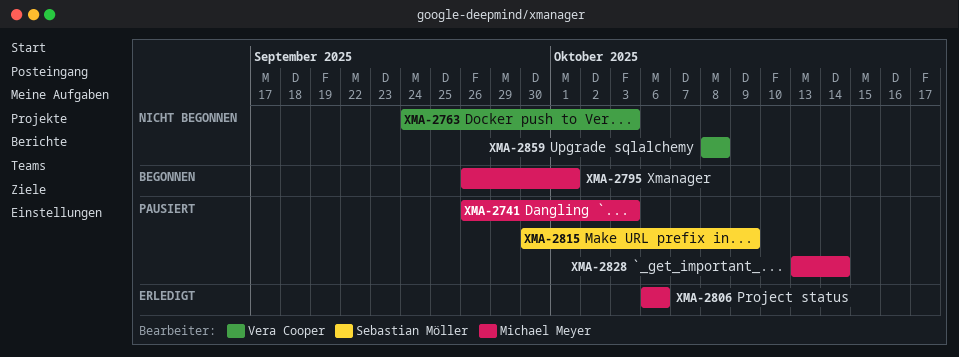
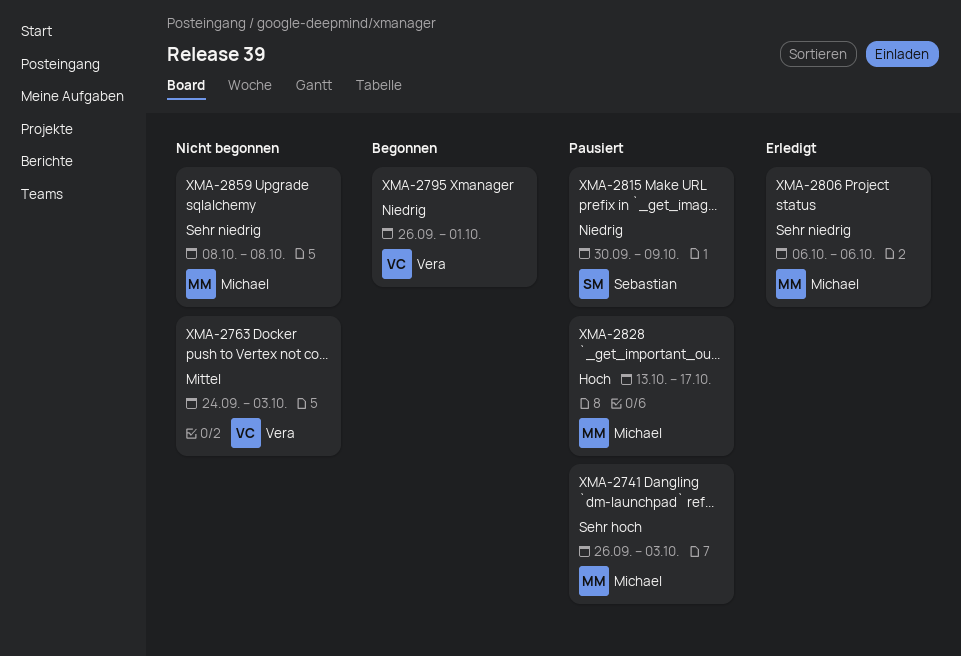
XMA-2795, owner: Michael Meyer -> Vera Cooper
XMA-2828, due: Oct 14 -> Oct 17
XMA-2859, owner: Vera Cooper -> Michael Meyer

